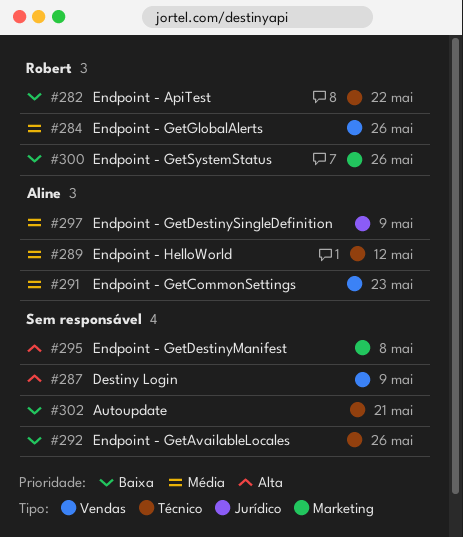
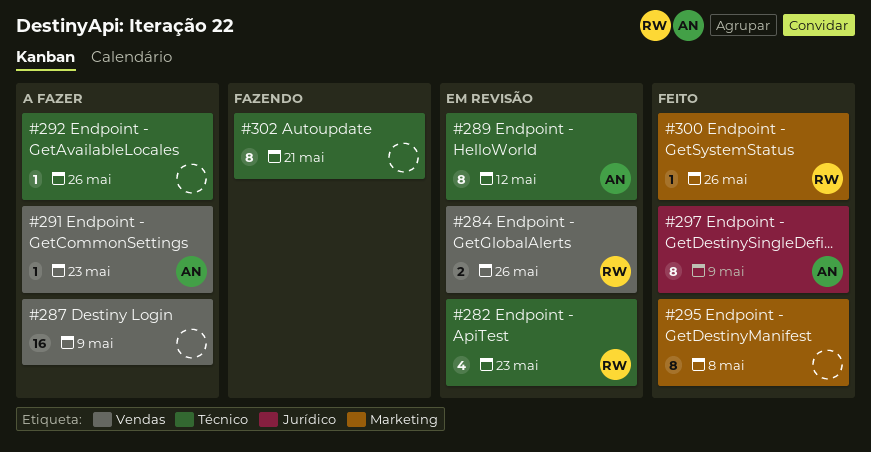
#282, due: May 22 -> May 23

